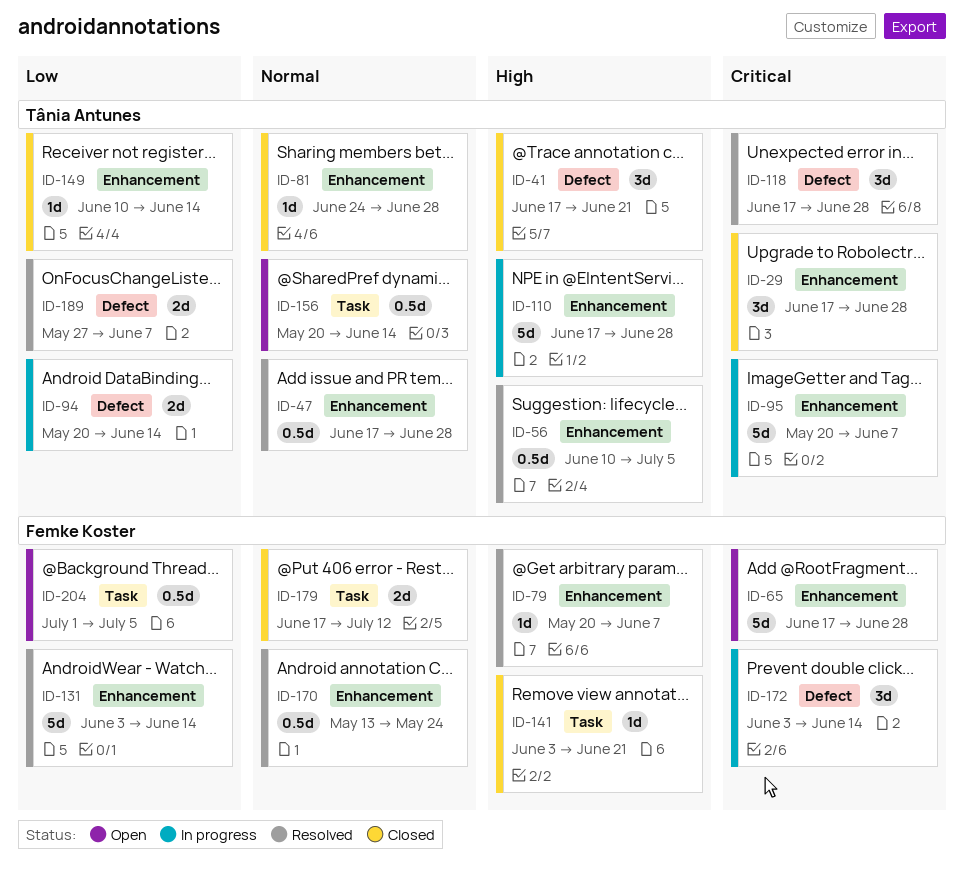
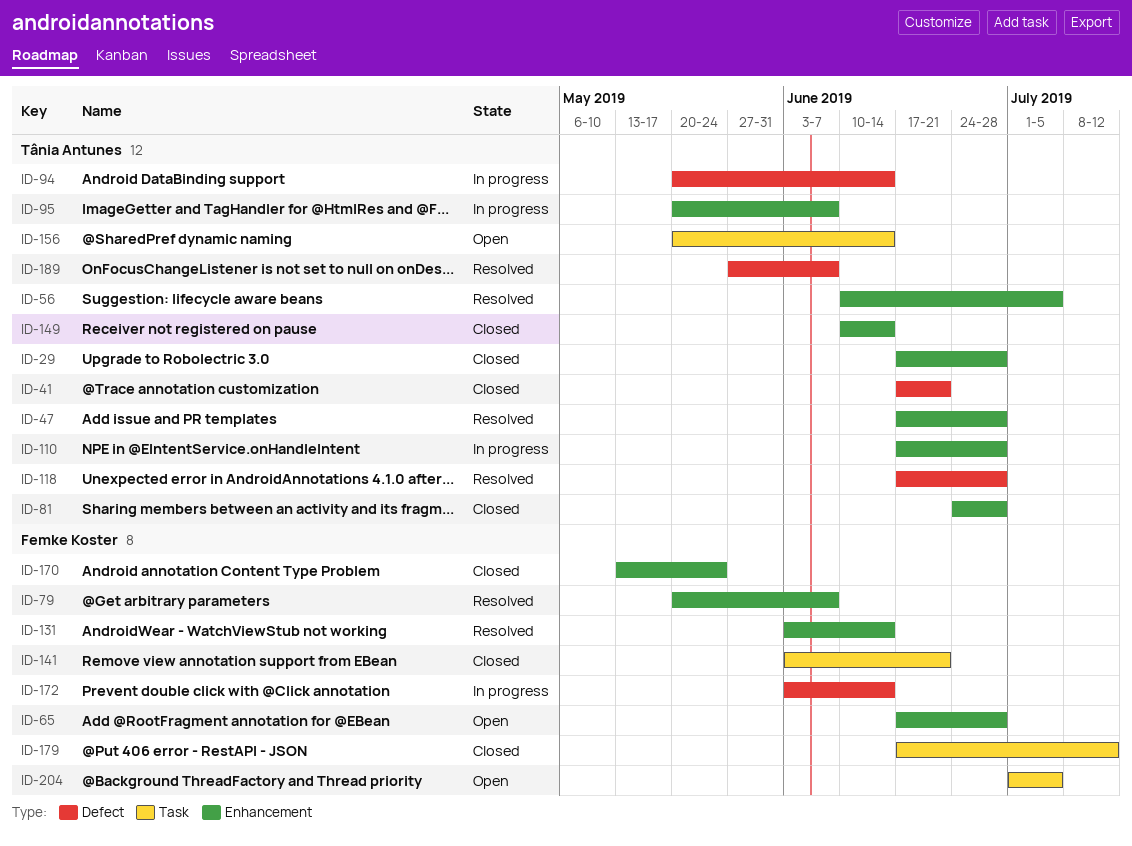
ID-170, status: Resolved -> Closed

